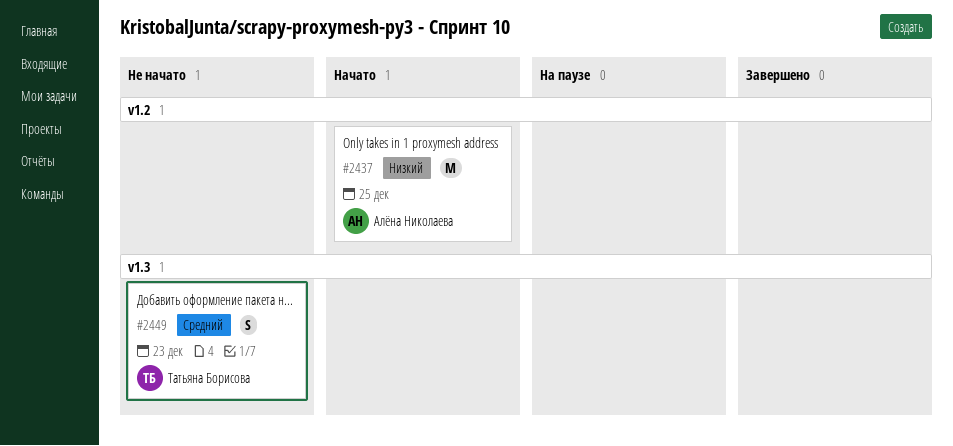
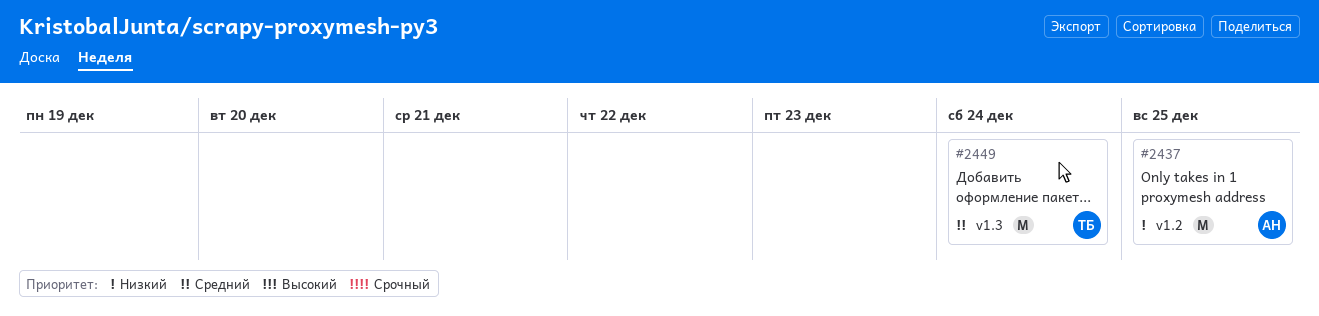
#2449, estimate: S -> M
#2449, due: Dec 23 -> Dec 24

